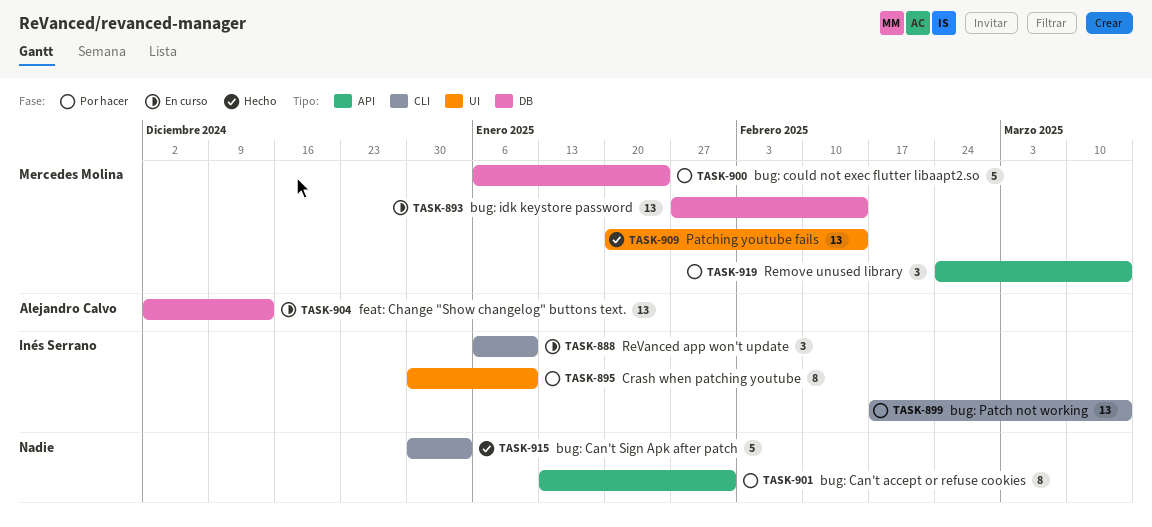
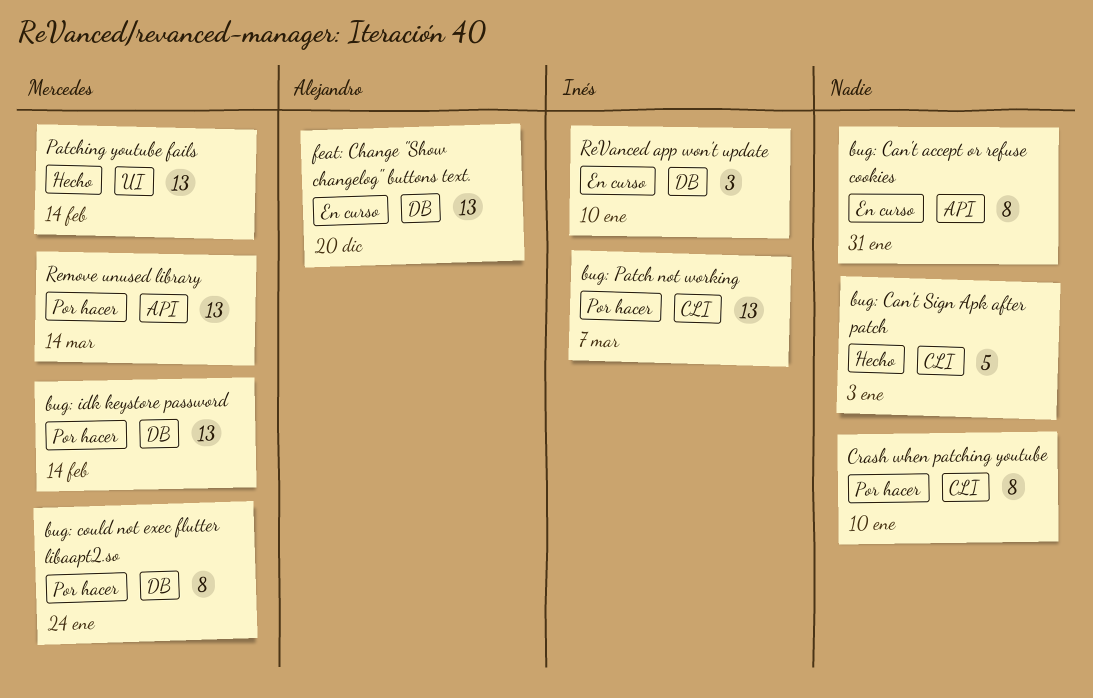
bug: Can't accept or refuse cookies, status: Por hacer -> En curso
bug: could not exec flutter libaapt2.so, estimate: 5 -> 8
bug: idk keystore password, status: En curso -> Por hacer
bug: Patch not working, due: Mar 14 -> Mar 7
Crash when patching youtube, owner: Inés Serrano -> none
Crash when patching youtube, label: UI -> CLI
feat: Change "Show changelog" buttons text., due: Dec 13 -> Dec 20
Remove unused library, estimate: 3 -> 13
ReVanced app won't update, label: CLI -> DB

